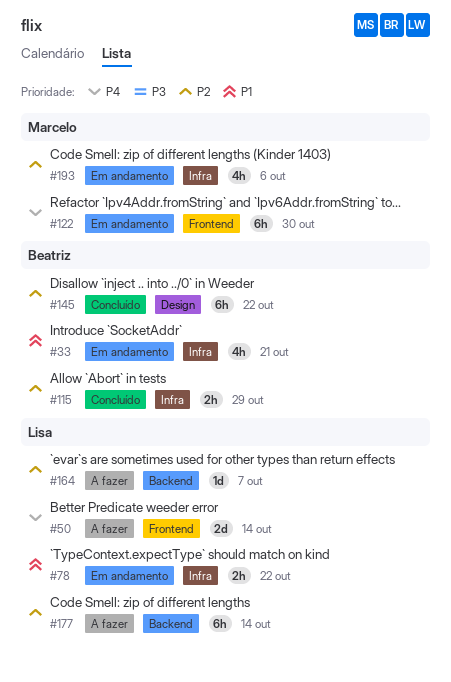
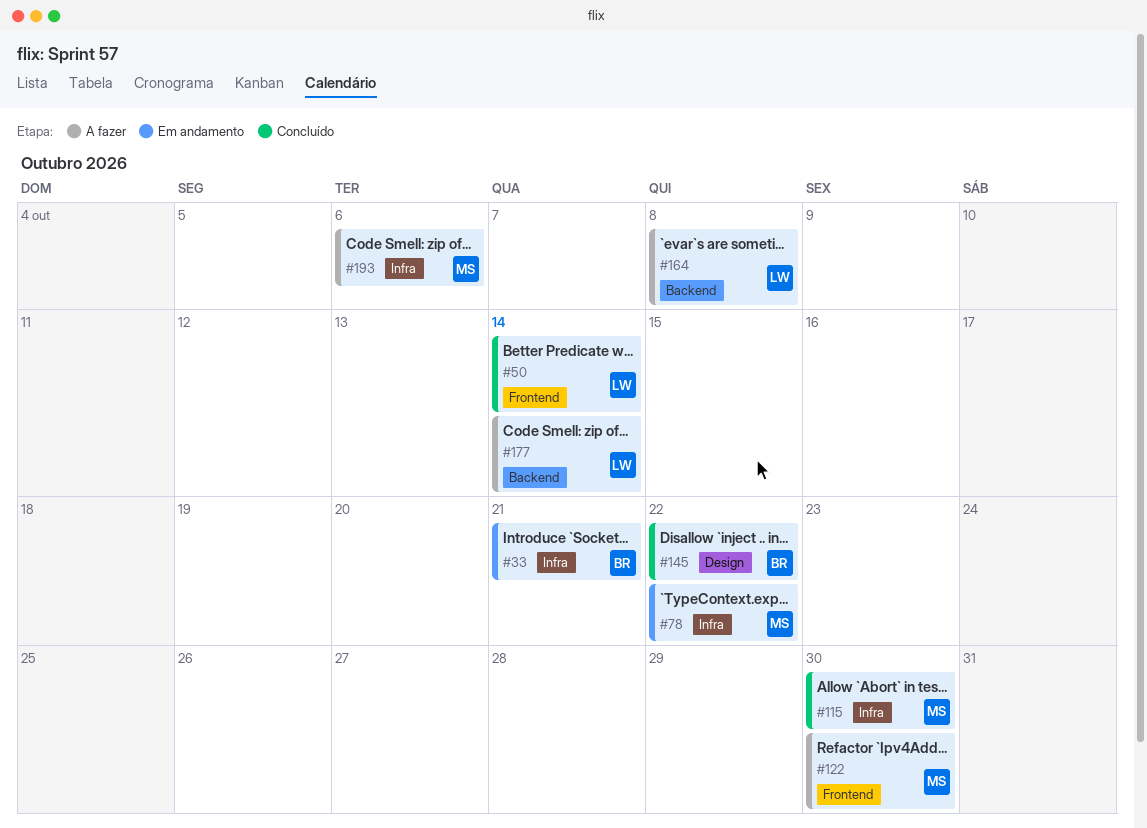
#50, status: A fazer -> Concluído
#78, owner: Lisa -> Marcelo
#115, owner: Beatriz -> Marcelo
#115, due: Oct 29 -> Oct 30
#122, status: Em andamento -> A fazer
#164, due: Oct 7 -> Oct 8
#193, status: Em andamento -> A fazer

